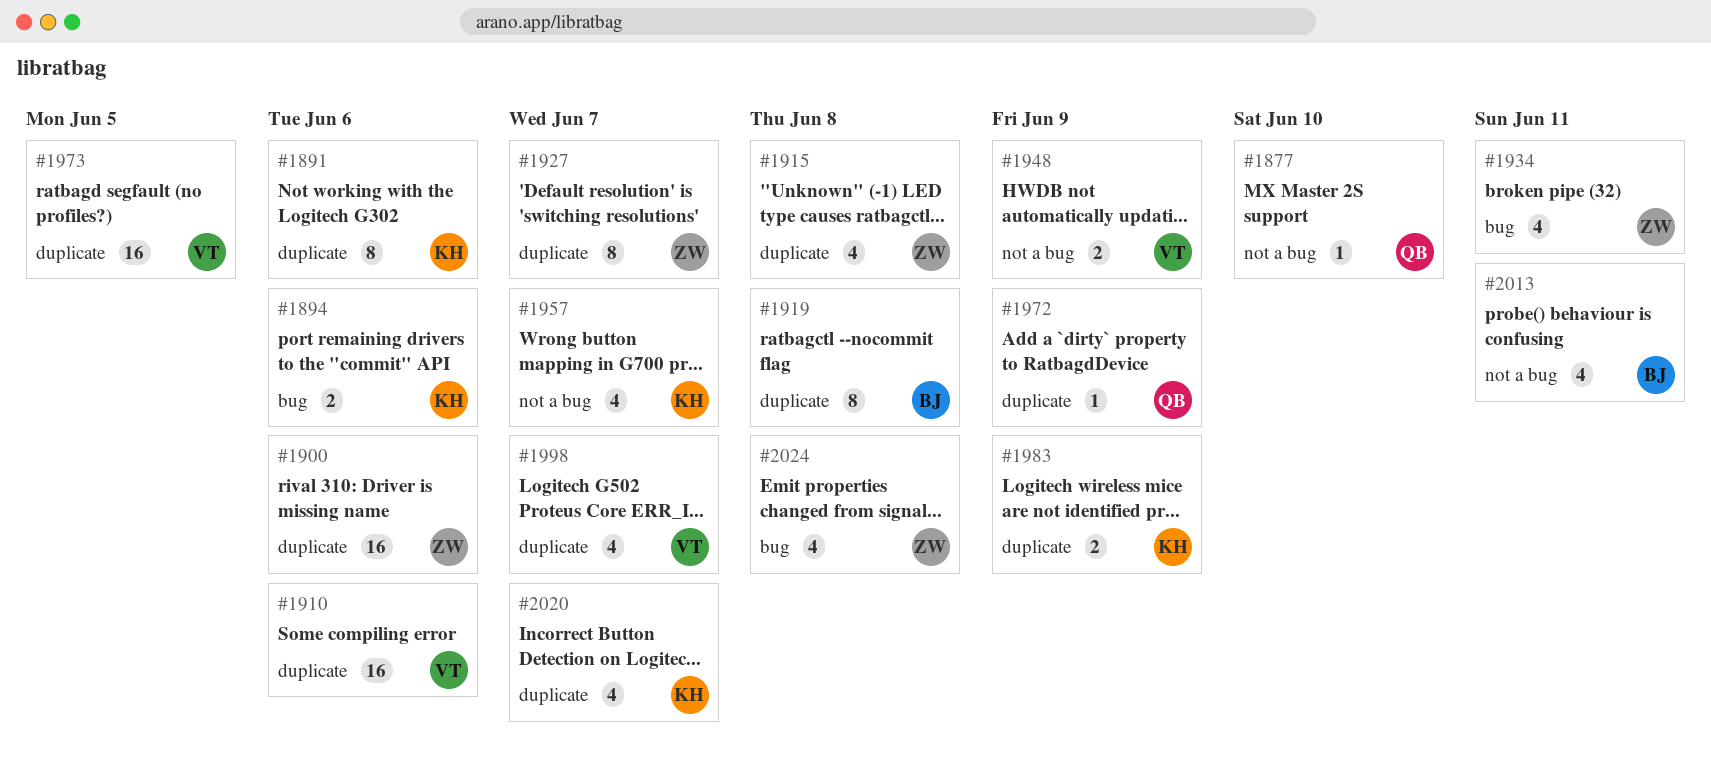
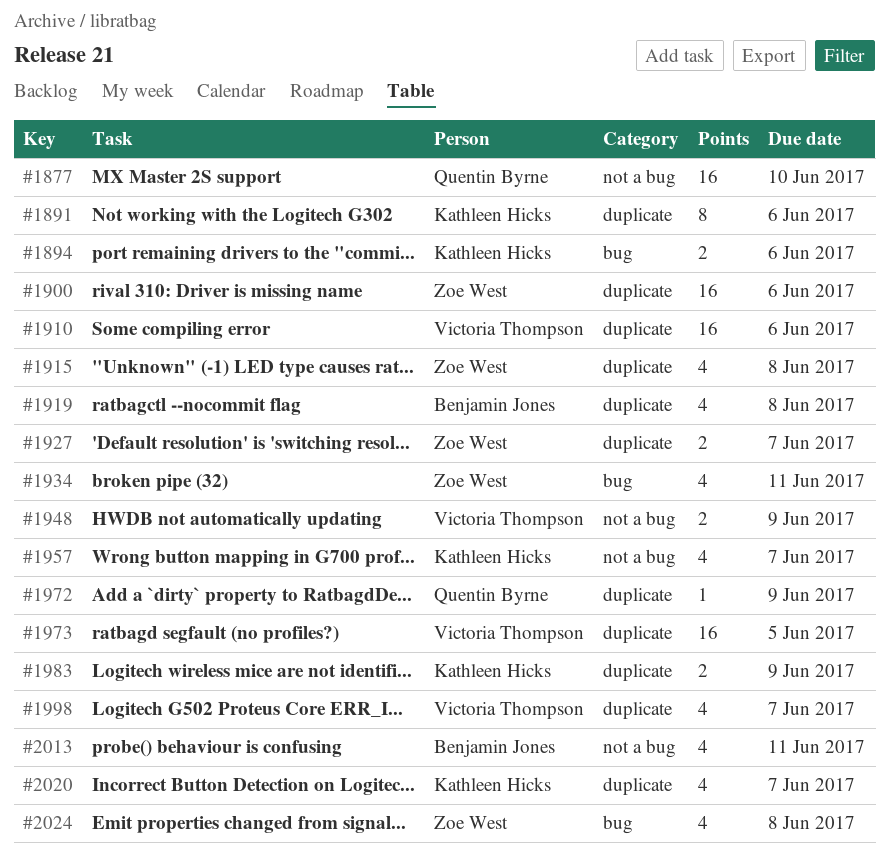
#1877, estimate: 1 -> 16
#1919, estimate: 8 -> 4
#1927, estimate: 8 -> 2

